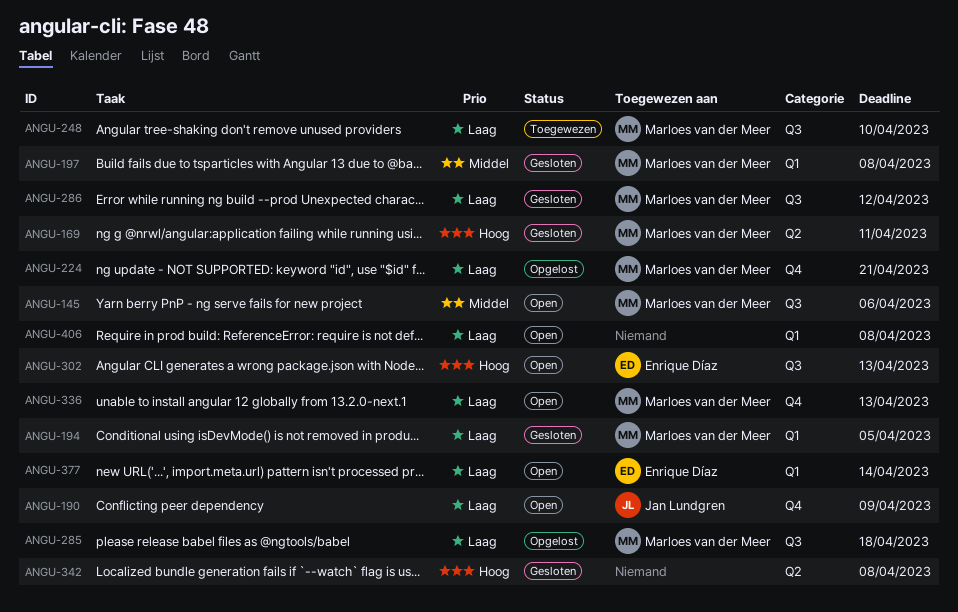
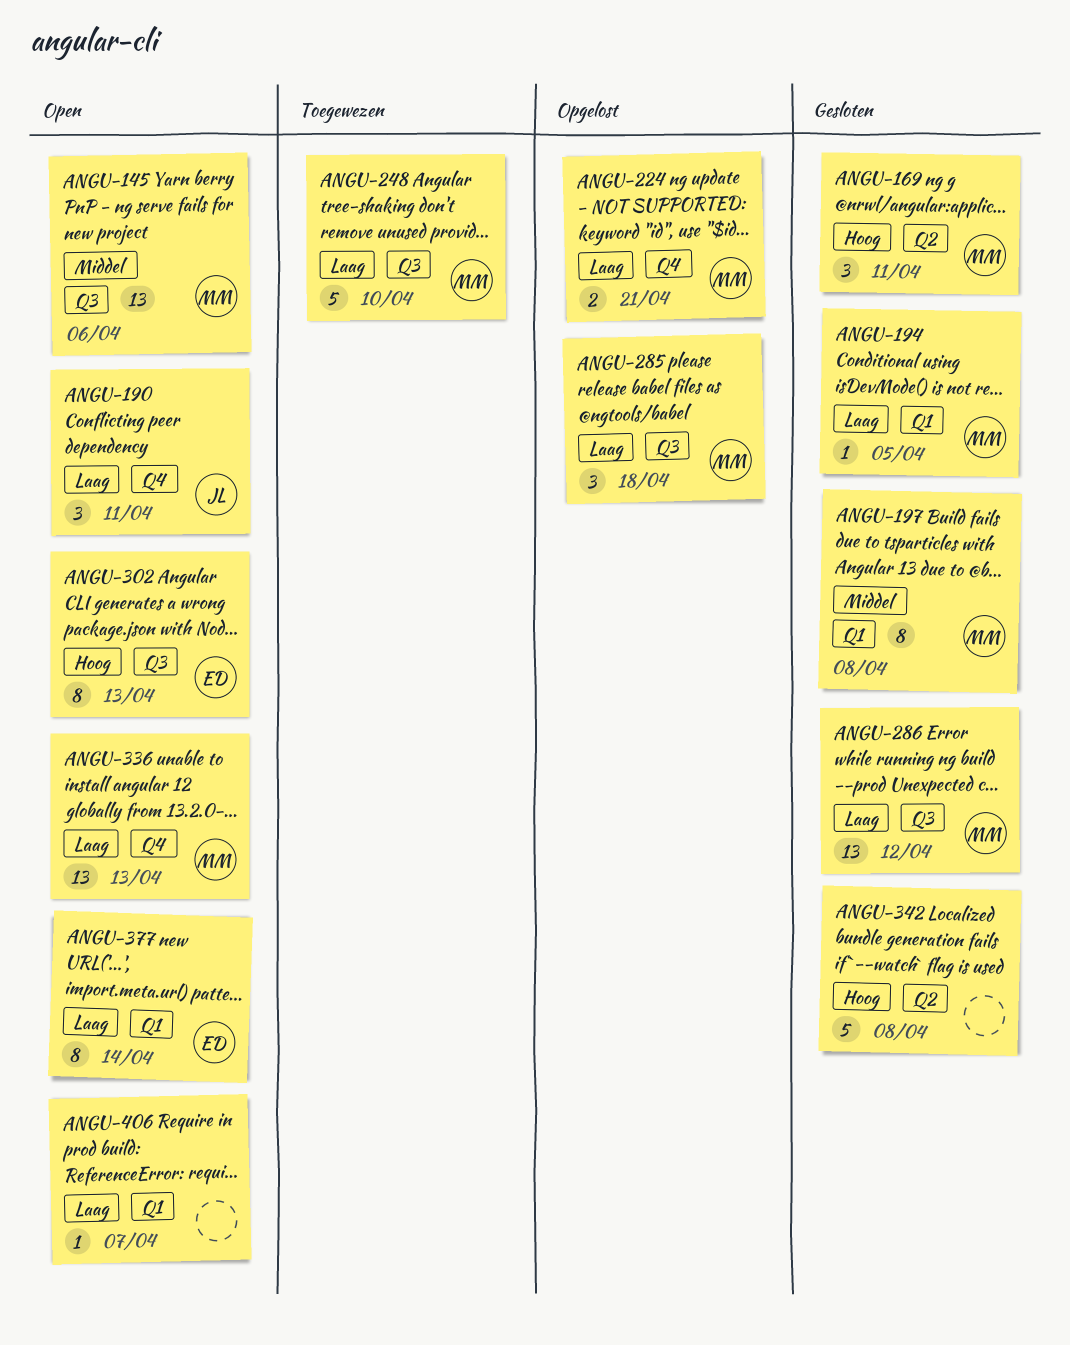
ANGU-190, due: Apr 9 -> Apr 11
ANGU-406, due: Apr 8 -> Apr 7

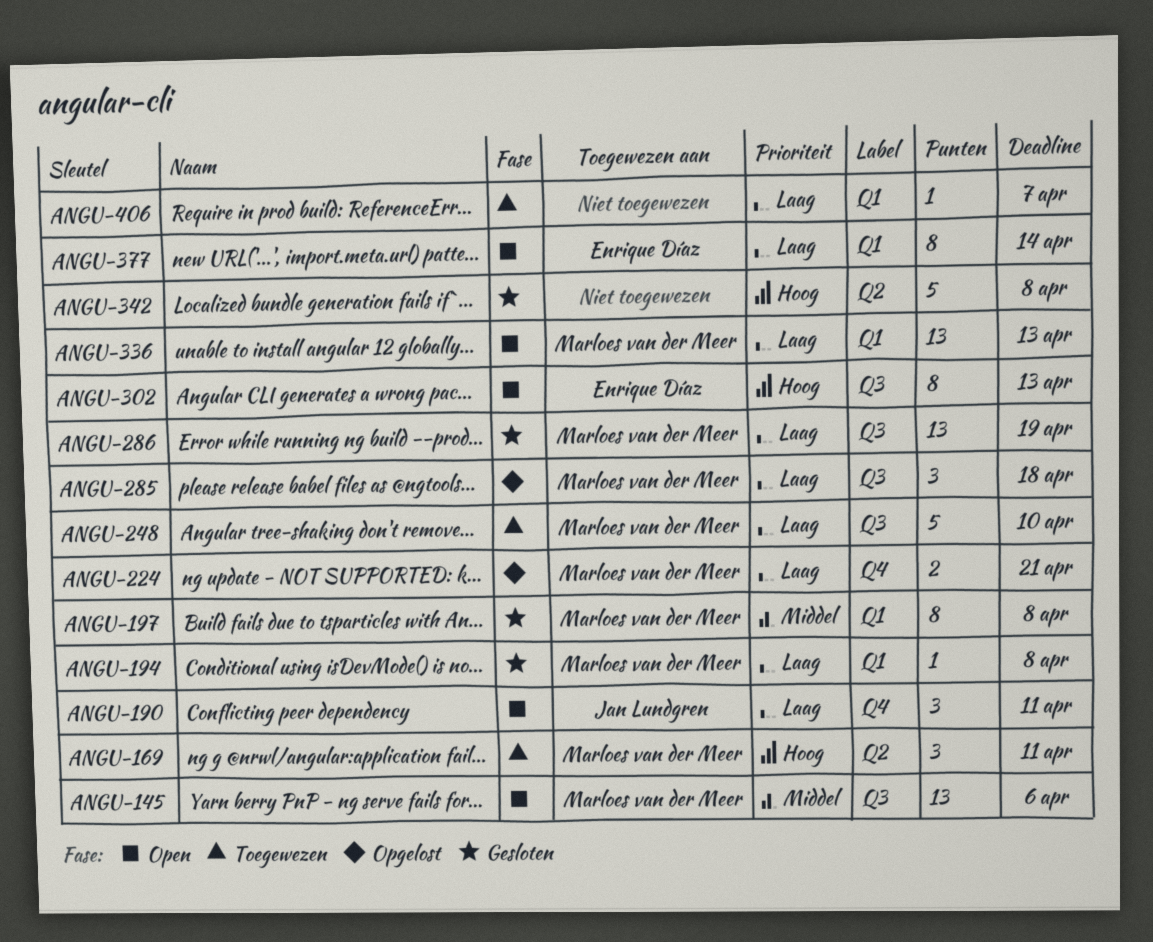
ANGU-169, status: Gesloten -> Toegewezen
ANGU-194, due: Apr 5 -> Apr 8
ANGU-286, due: Apr 12 -> Apr 19
ANGU-336, label: Q4 -> Q1
ANGU-406, status: Open -> Toegewezen

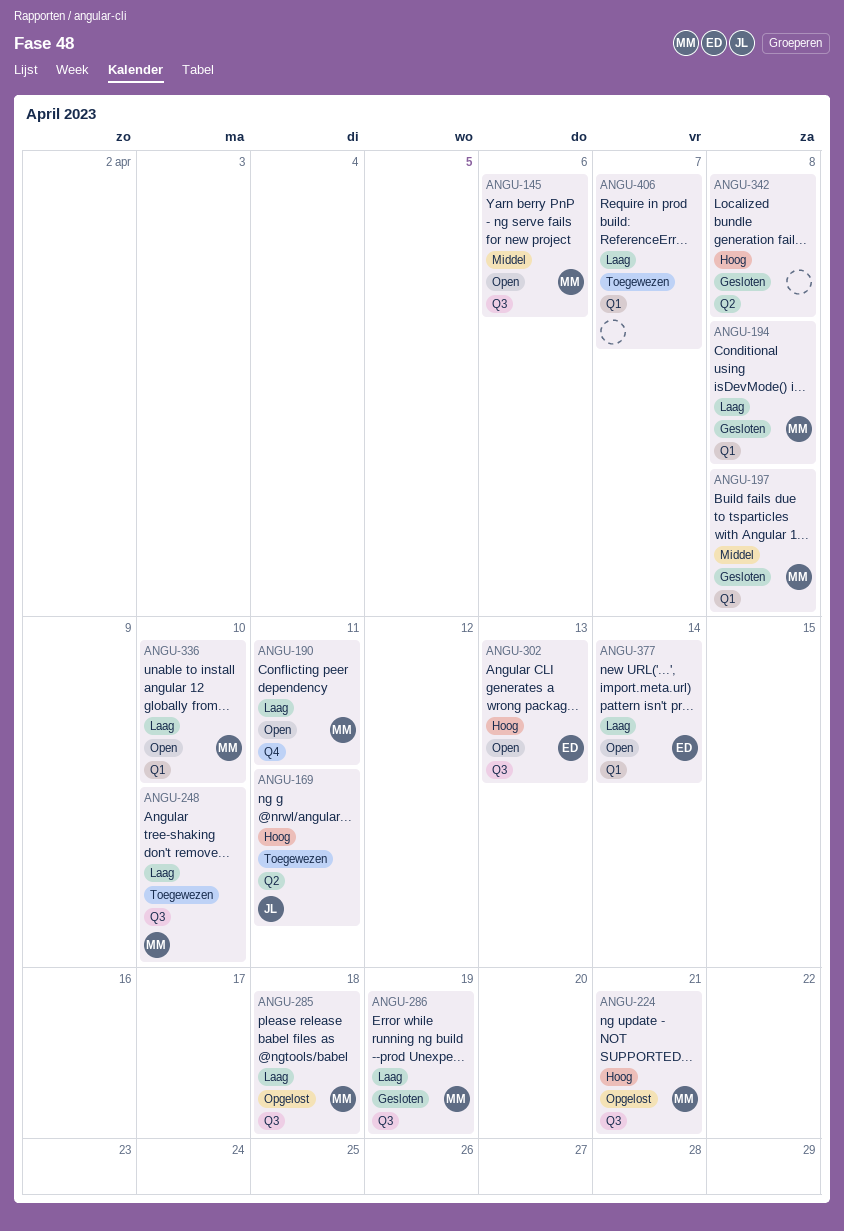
ANGU-169, owner: Marloes van der Meer -> Jan Lundgren
ANGU-190, owner: Jan Lundgren -> Marloes van der Meer
ANGU-224, priority: Laag -> Hoog
ANGU-224, label: Q4 -> Q3
ANGU-336, due: Apr 13 -> Apr 10

